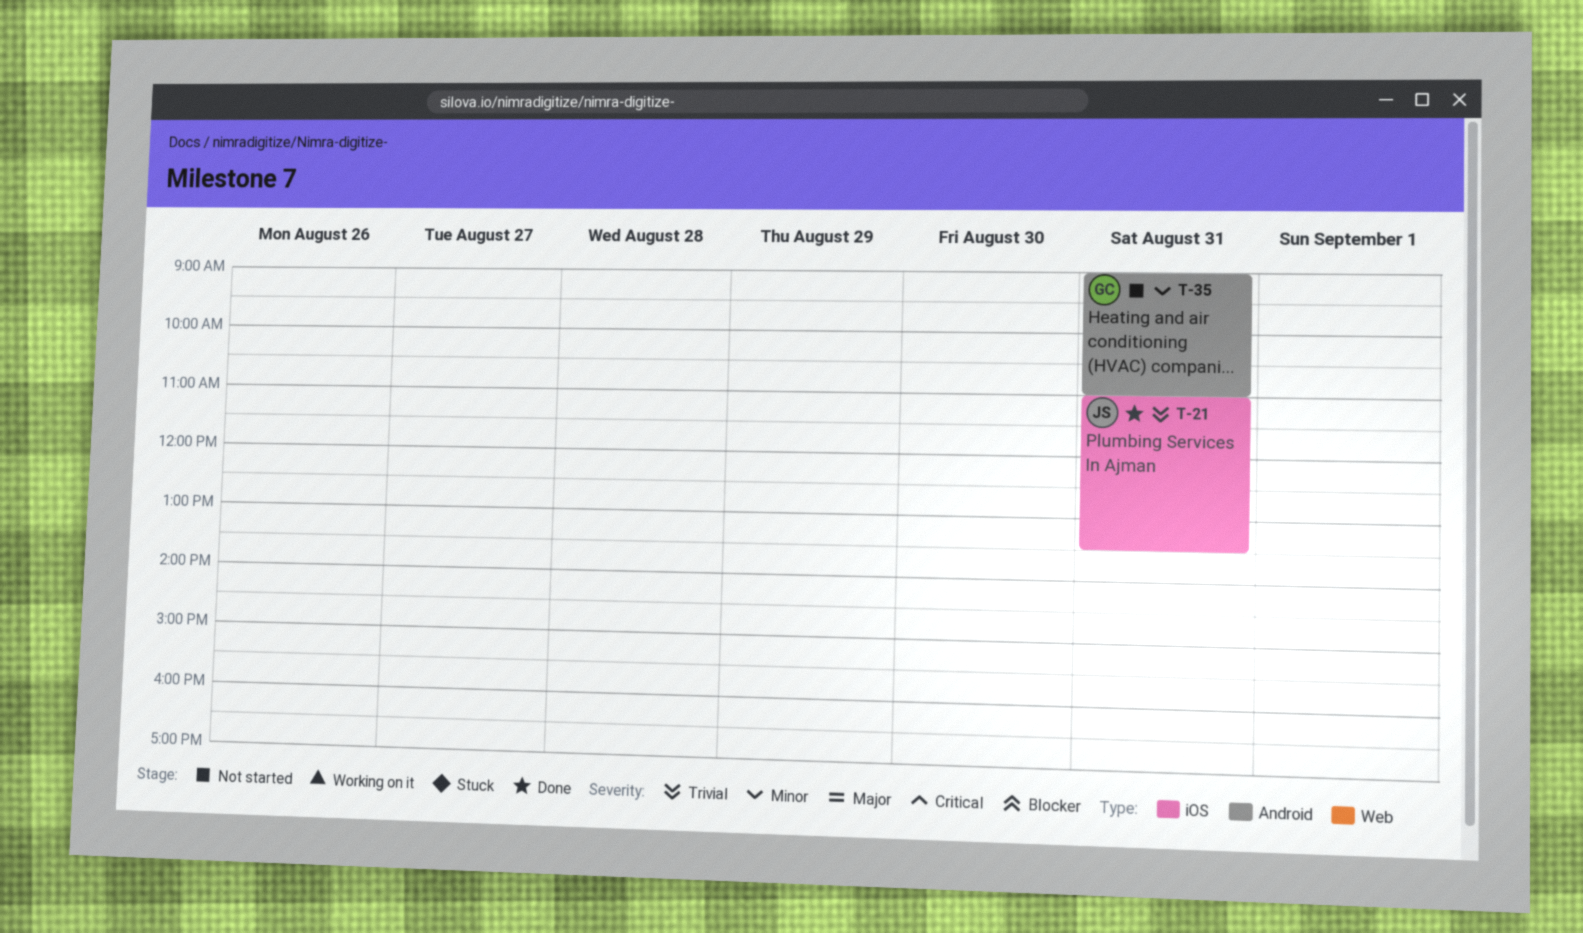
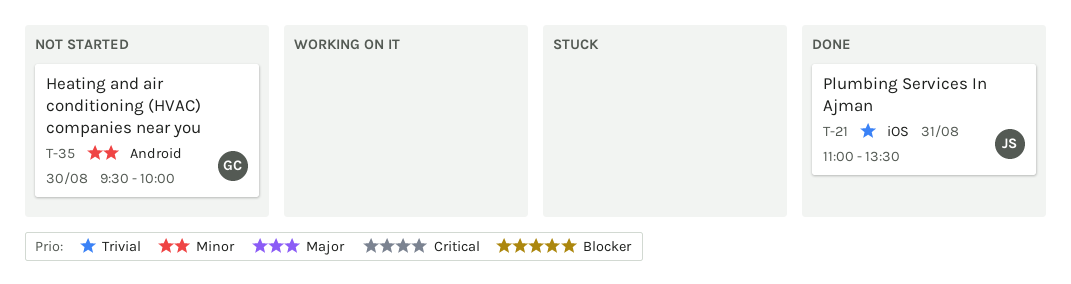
T-35, day: Aug 31 -> Aug 30
T-35, begins: 09:00 -> 09:30
T-35, ends: 11:00 -> 10:00

